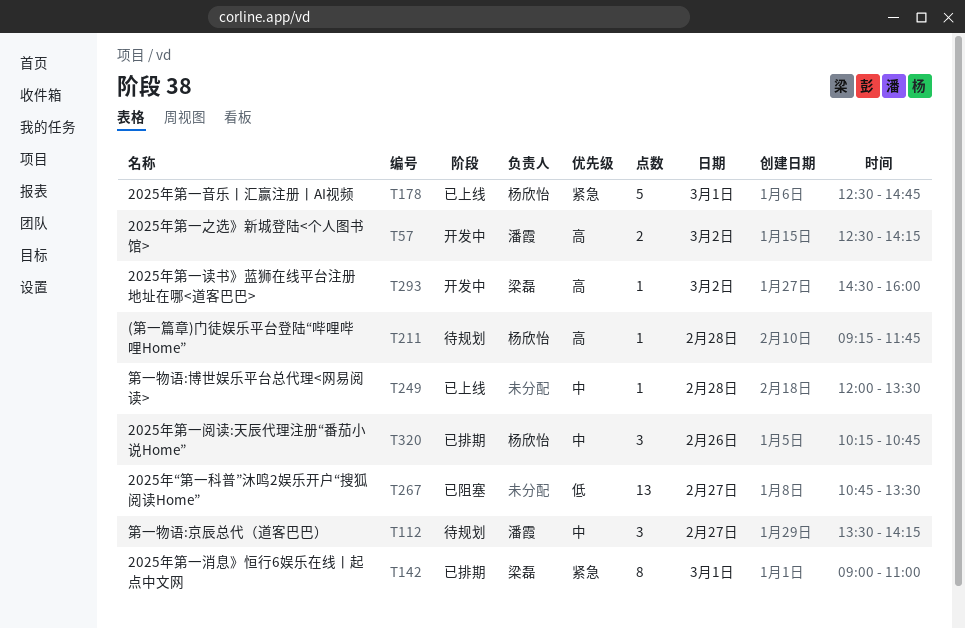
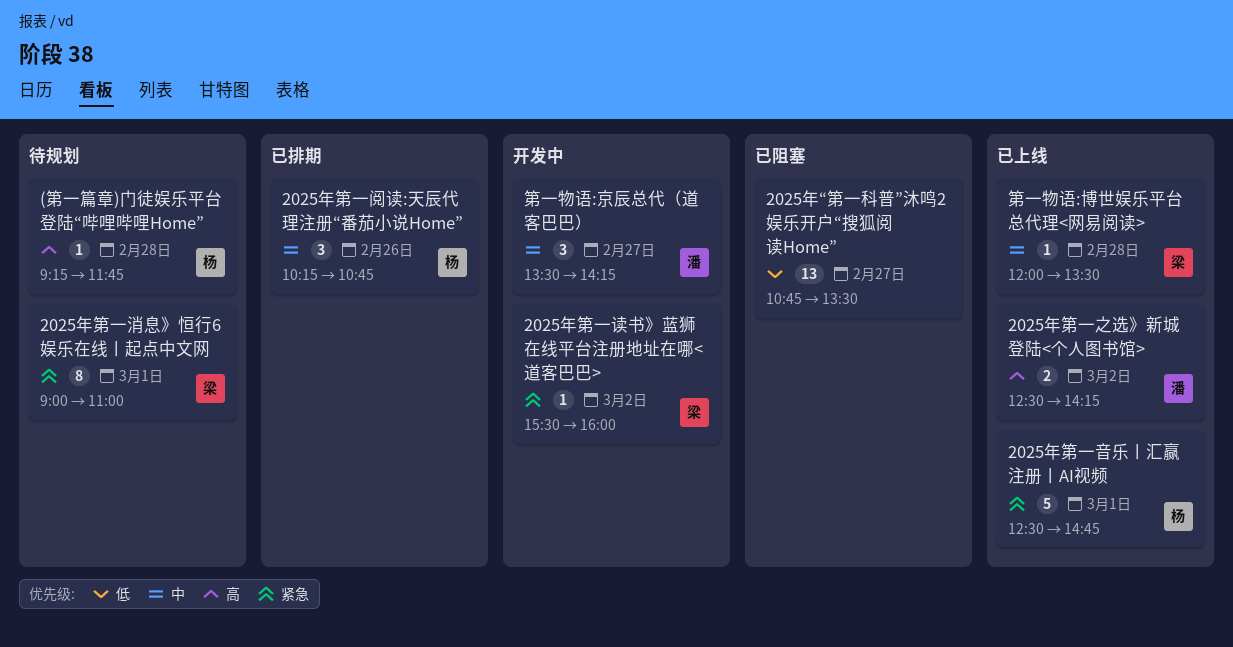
2025年第一之选》新城登陆<个人图书馆>, status: 开发中 -> 已上线
2025年第一消息》恒行6娱乐在线丨起点中文网, status: 已排期 -> 待规划
2025年第一读书》蓝狮在线平台注册地址在哪<道客巴巴>, priority: 高 -> 紧急
2025年第一读书》蓝狮在线平台注册地址在哪<道客巴巴>, begins: 14:30 -> 15:30
第一物语:京辰总代（道客巴巴）, status: 待规划 -> 开发中
第一物语:博世娱乐平台总代理<网易阅读>, owner: none -> 梁磊

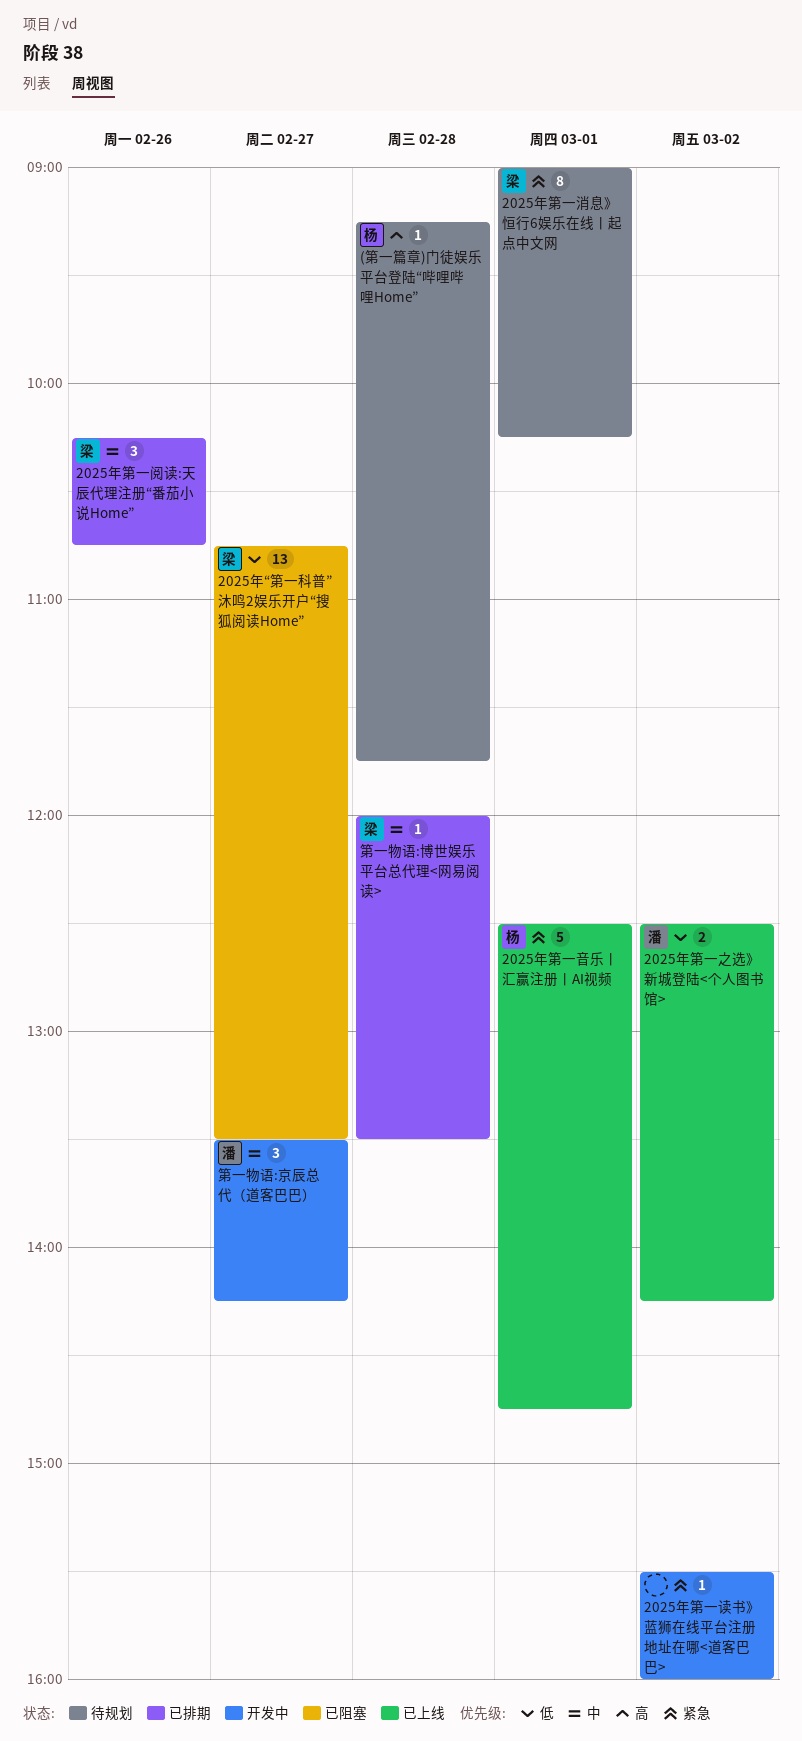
2025年“第一科普”沐鸣2娱乐开户“搜狐阅读Home”, owner: none -> 梁
2025年第一之选》新城登陆<个人图书馆>, priority: 高 -> 低
2025年第一消息》恒行6娱乐在线丨起点中文网, ends: 11:00 -> 10:15
2025年第一读书》蓝狮在线平台注册地址在哪<道客巴巴>, owner: 梁 -> none
2025年第一阅读:天辰代理注册“番茄小说Home”, owner: 杨 -> 梁
第一物语:博世娱乐平台总代理<网易阅读>, status: 已上线 -> 已排期

